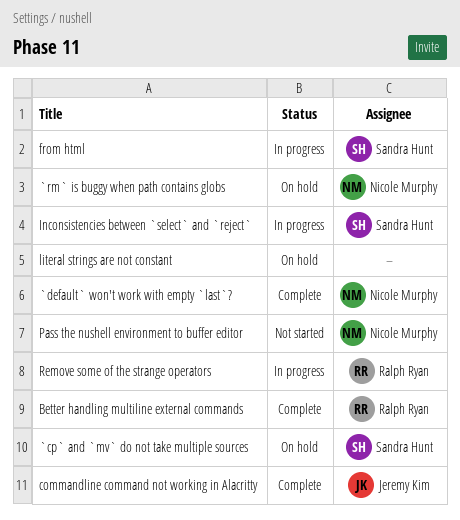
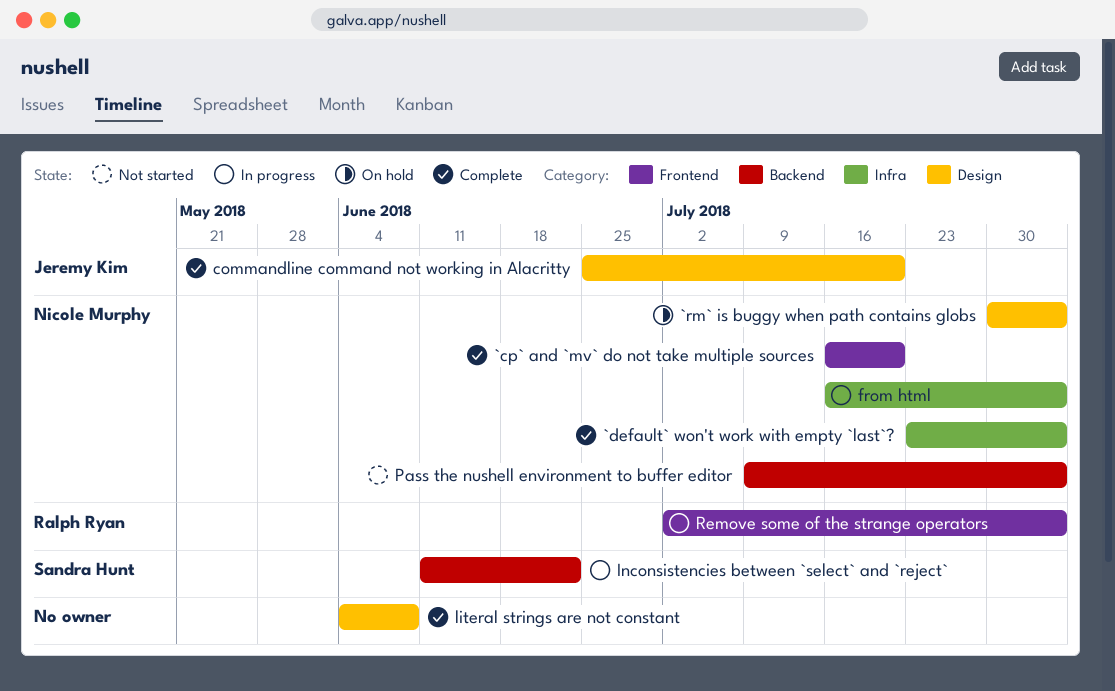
`cp` and `mv` do not take multiple sources, status: On hold -> Complete
`cp` and `mv` do not take multiple sources, owner: Sandra Hunt -> Nicole Murphy
Better handling multiline external commands: present -> none
from html, owner: Sandra Hunt -> Nicole Murphy
literal strings are not constant, status: On hold -> Complete

